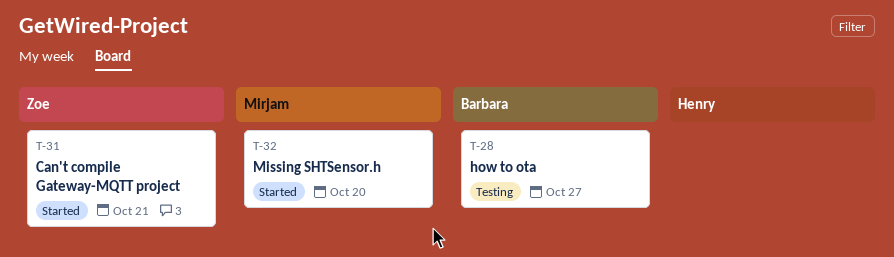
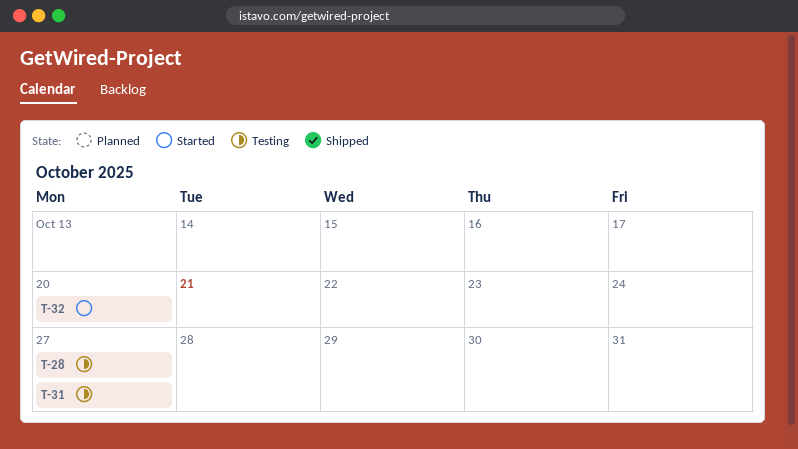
T-31, status: Started -> Testing
T-31, due: Oct 21 -> Oct 27

